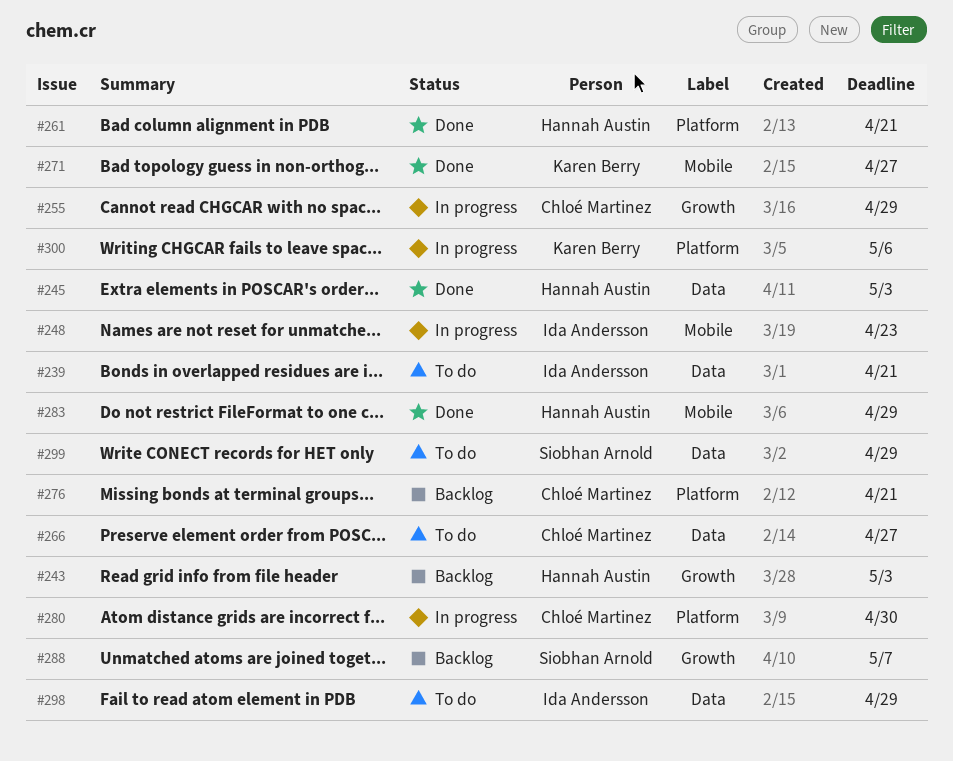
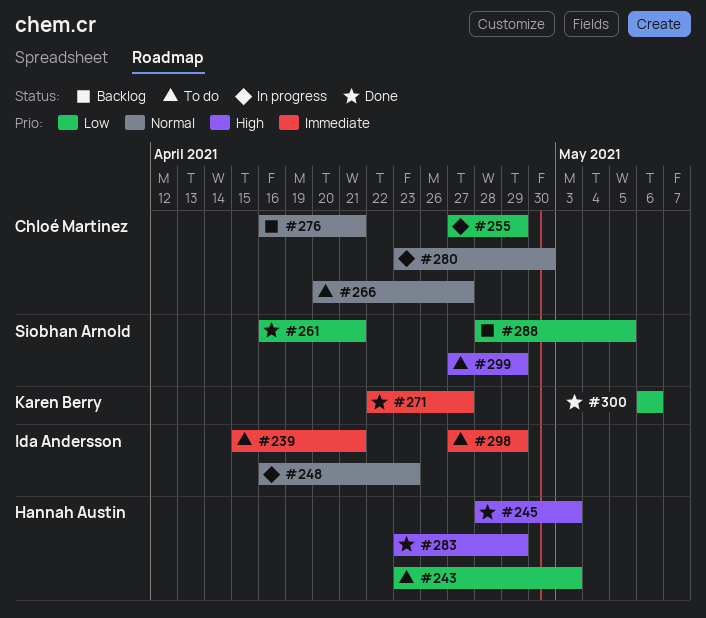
#243, status: Backlog -> To do
#261, owner: Hannah Austin -> Siobhan Arnold
#288, due: May 7 -> May 5
#300, status: In progress -> Done

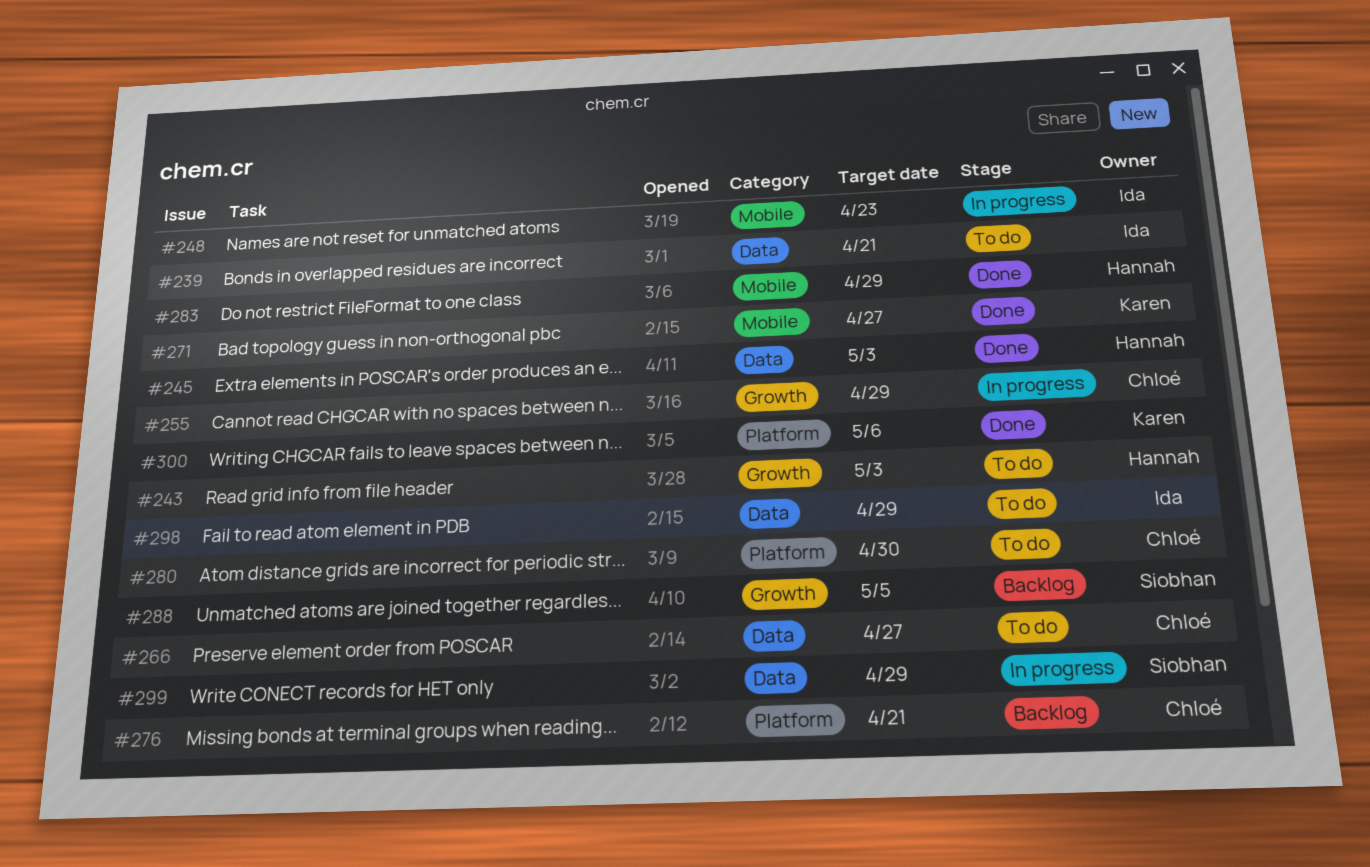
#261: present -> none
#280, status: In progress -> To do
#299, status: To do -> In progress

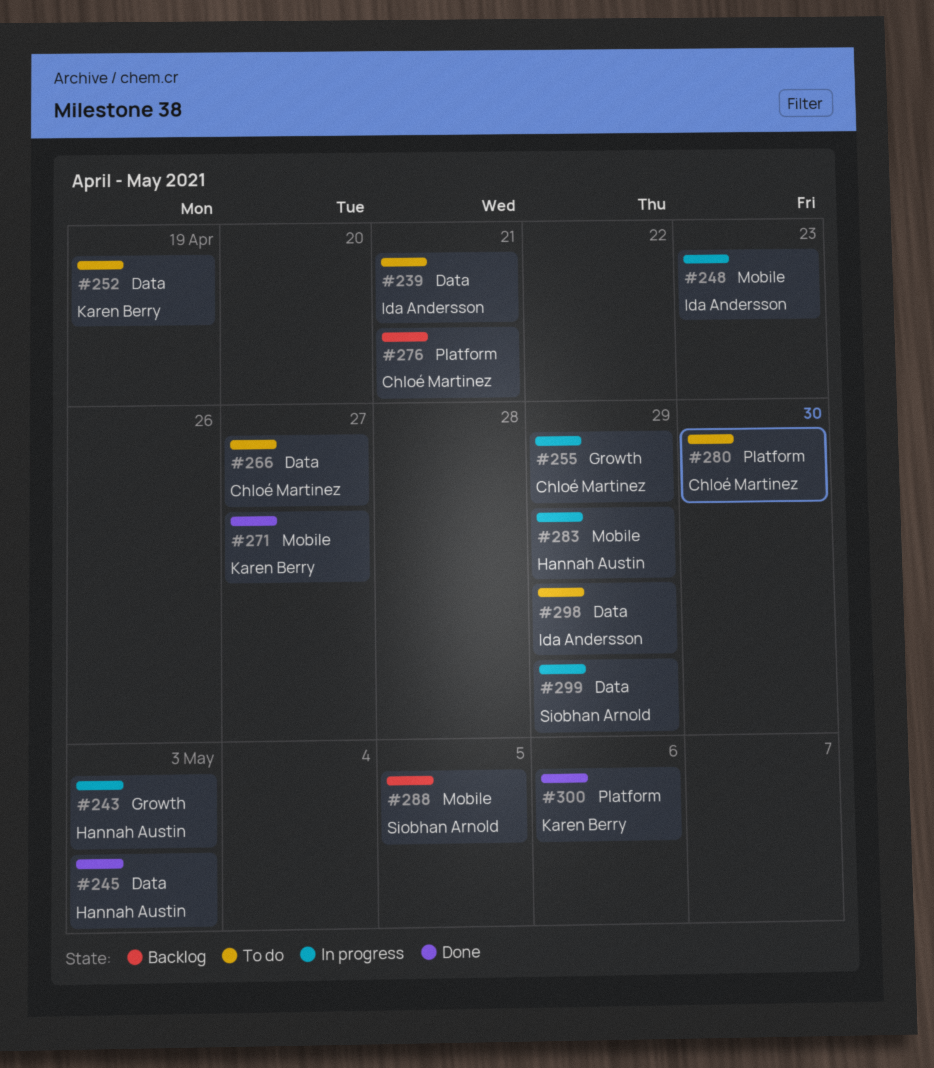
#243, status: To do -> In progress
#252: none -> present
#283, status: Done -> In progress
#288, label: Growth -> Mobile

